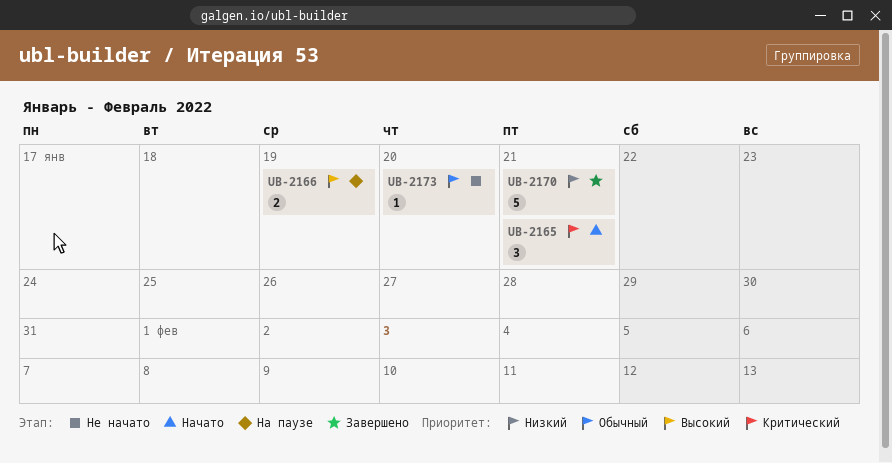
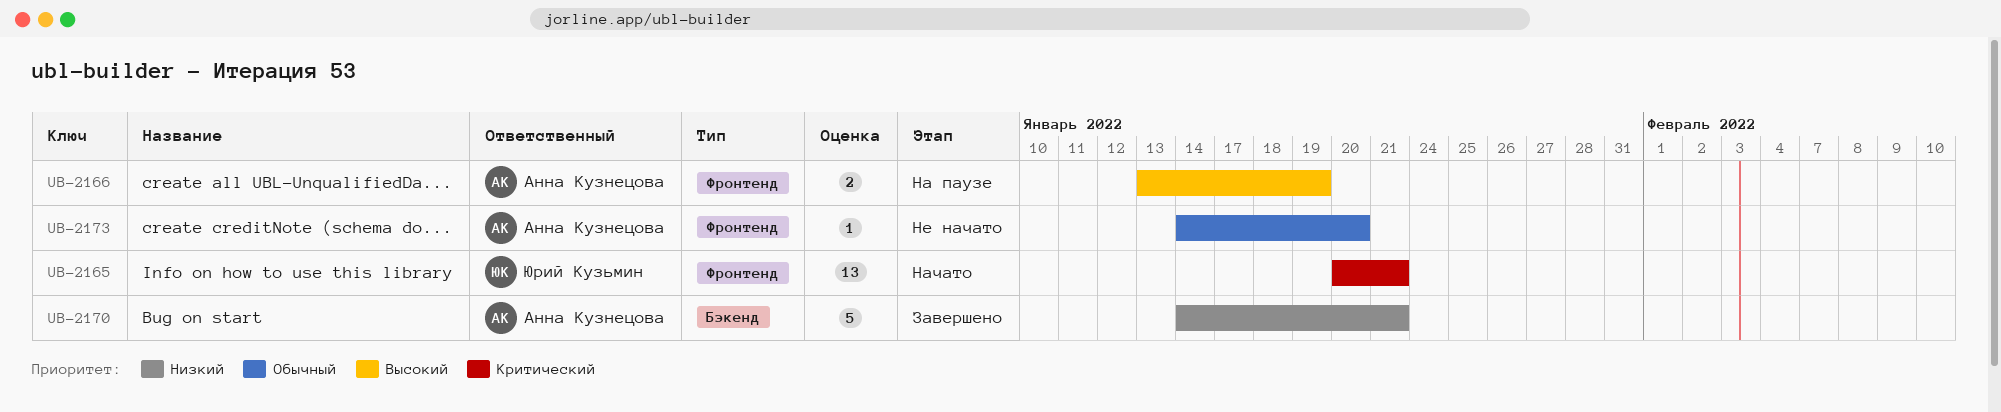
UB-2165, estimate: 3 -> 13

